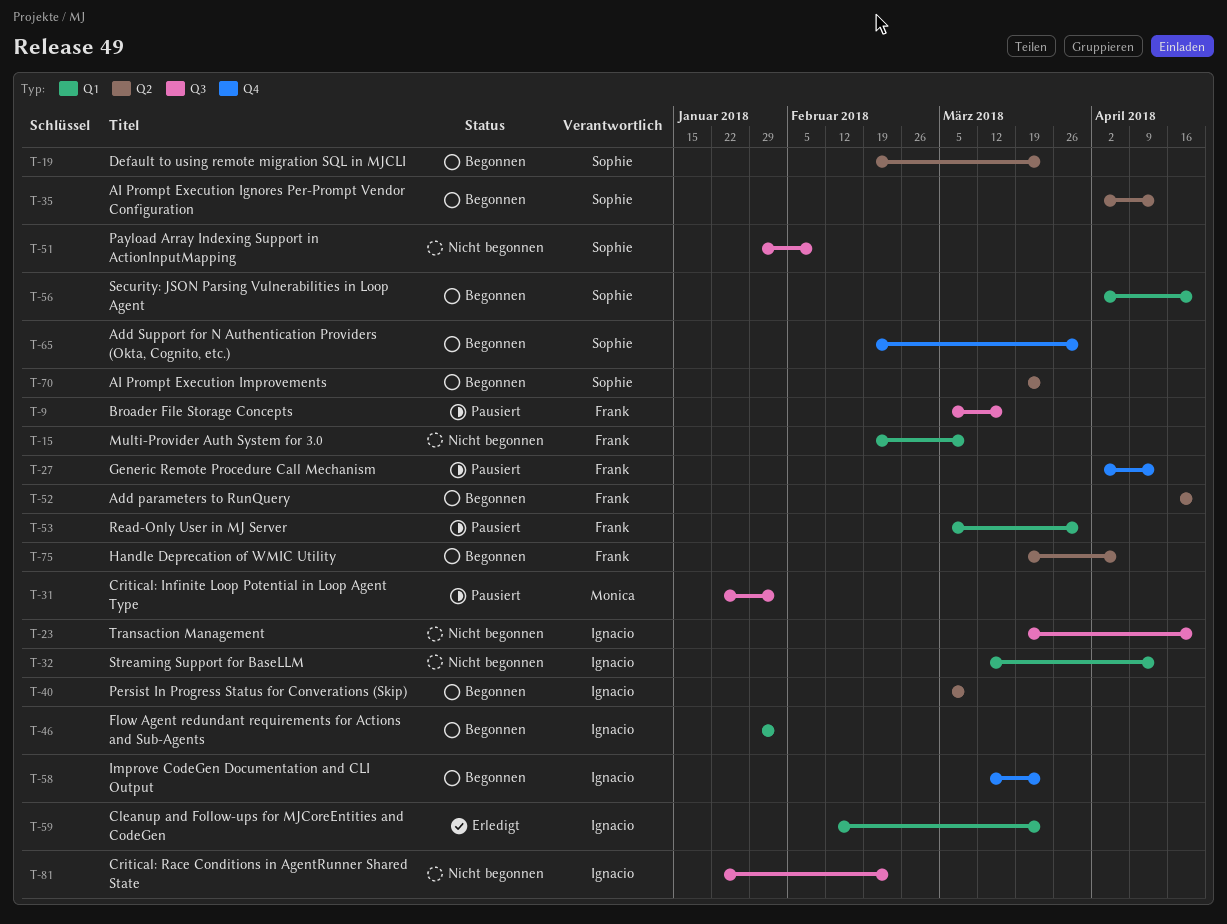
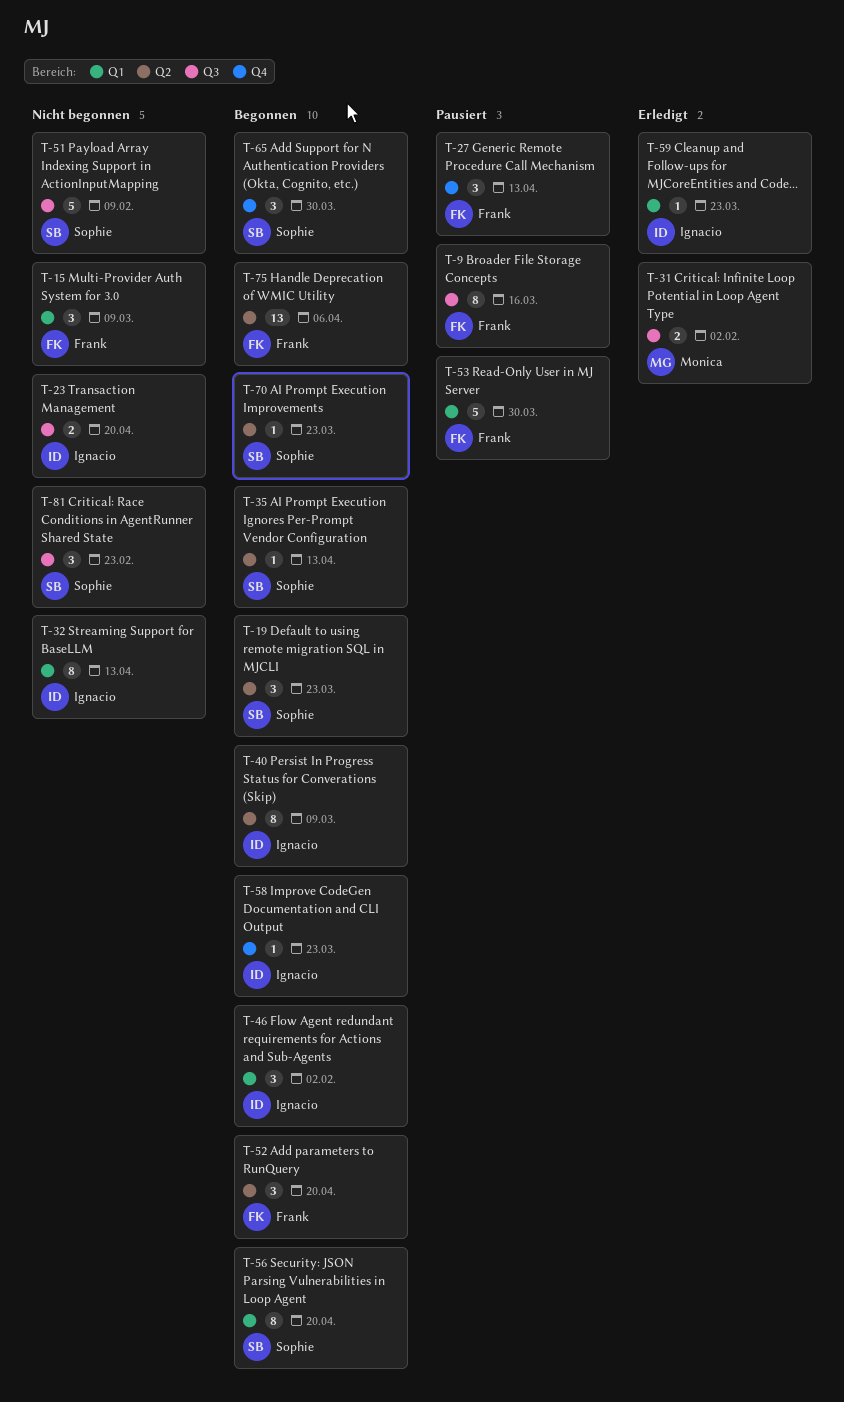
T-31, status: Pausiert -> Erledigt
T-81, owner: Ignacio -> Sophie

